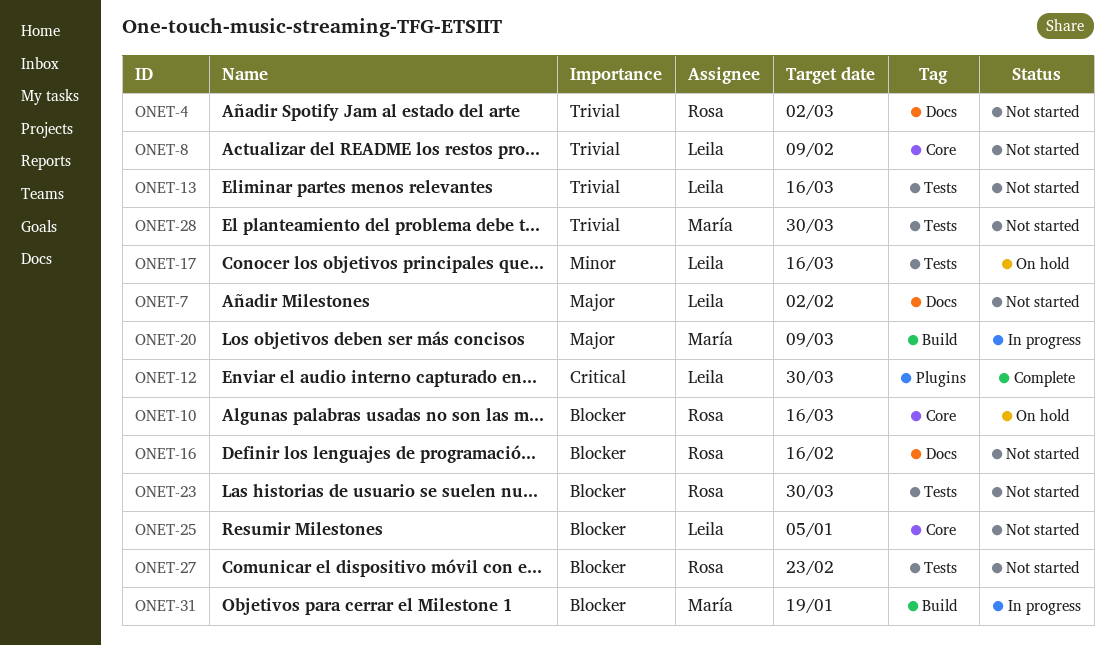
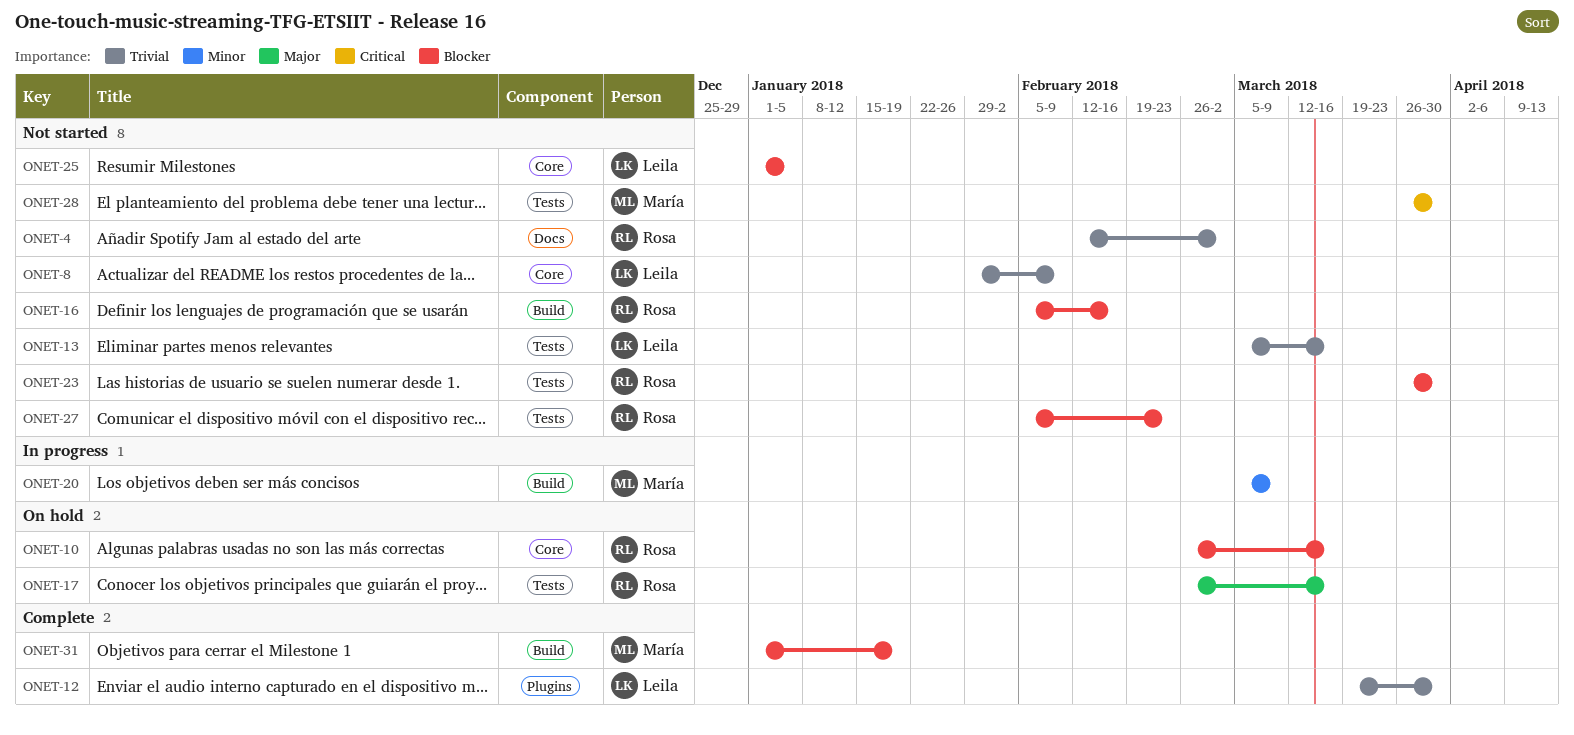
ONET-7: present -> none
ONET-12, priority: Critical -> Trivial
ONET-16, label: Docs -> Build
ONET-17, owner: Leila -> Rosa
ONET-17, priority: Minor -> Major
ONET-20, priority: Major -> Minor
ONET-28, priority: Trivial -> Critical
ONET-31, status: In progress -> Complete

